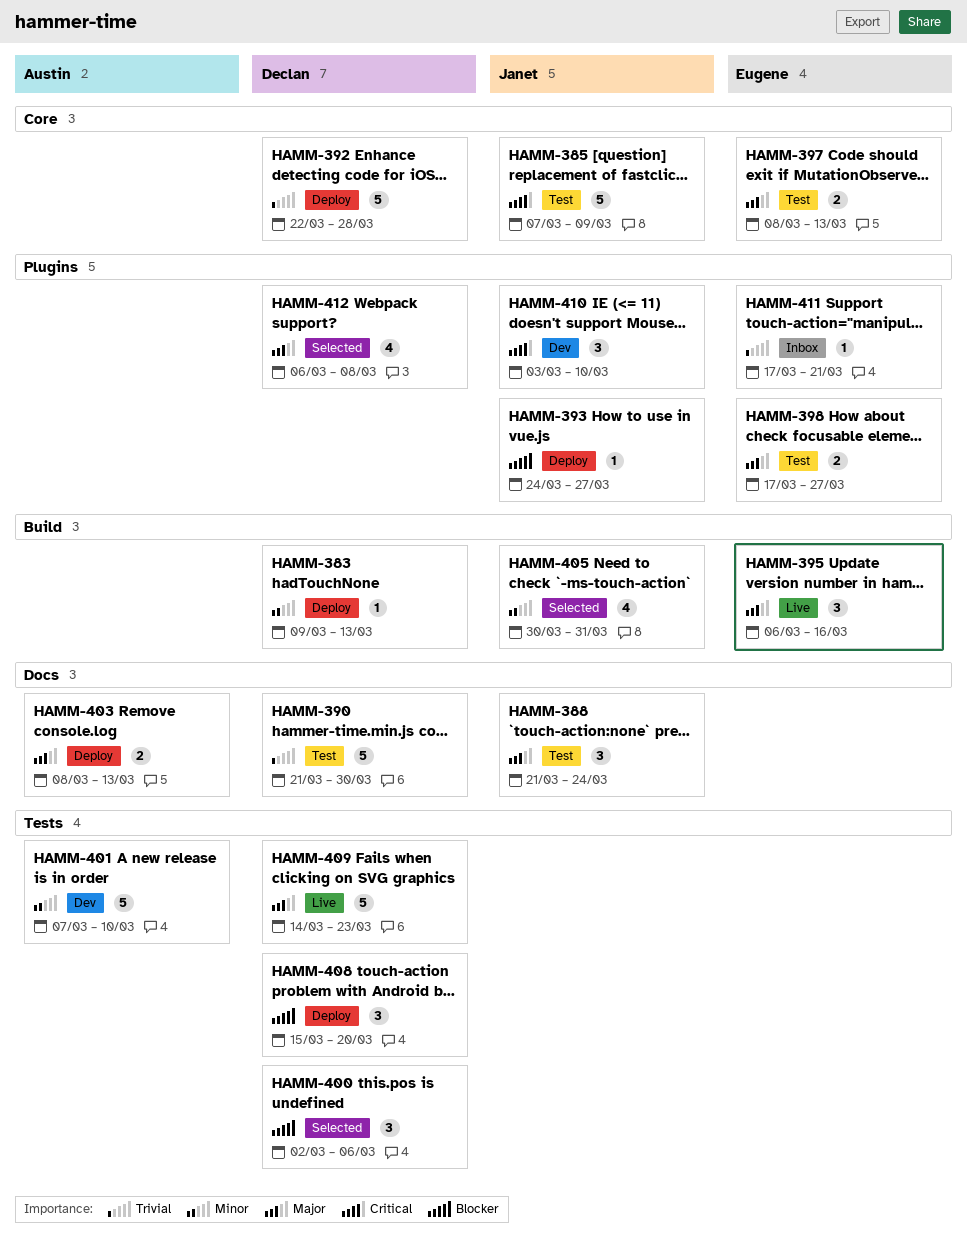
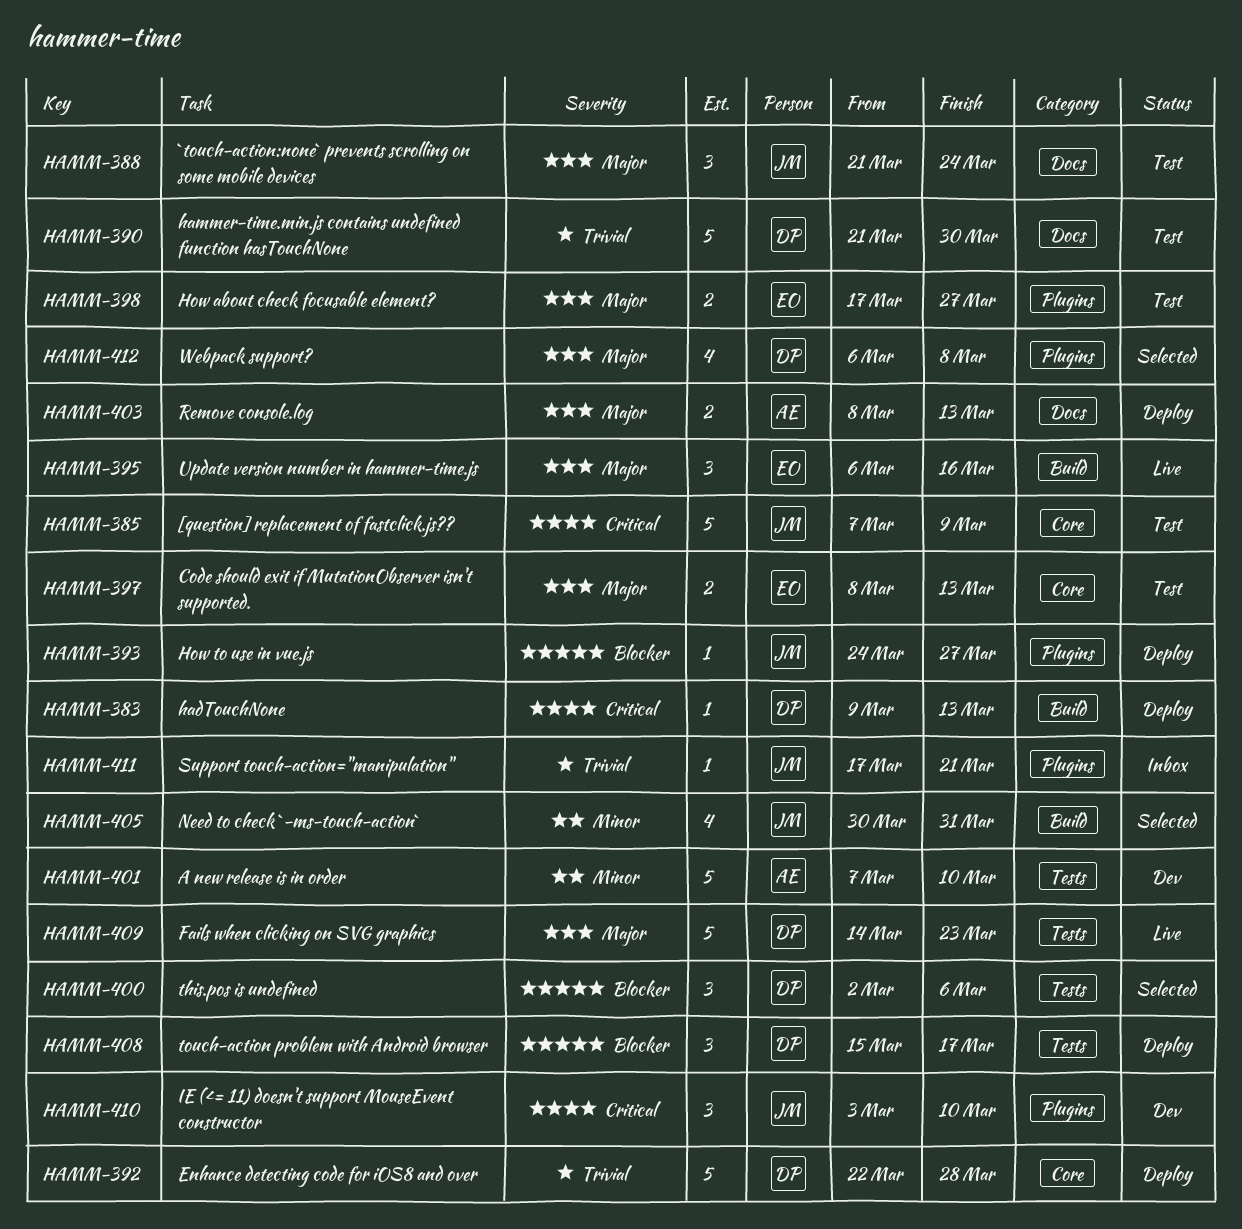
HAMM-383, priority: Minor -> Critical
HAMM-408, due: Mar 20 -> Mar 17
HAMM-411, owner: Eugene -> Janet

